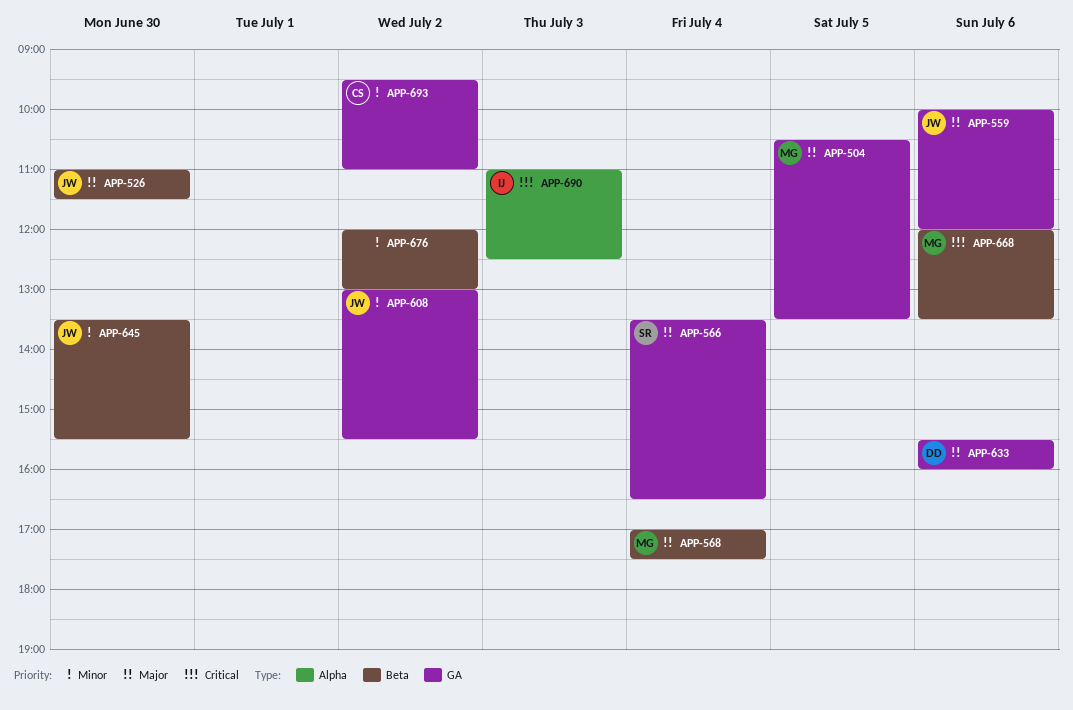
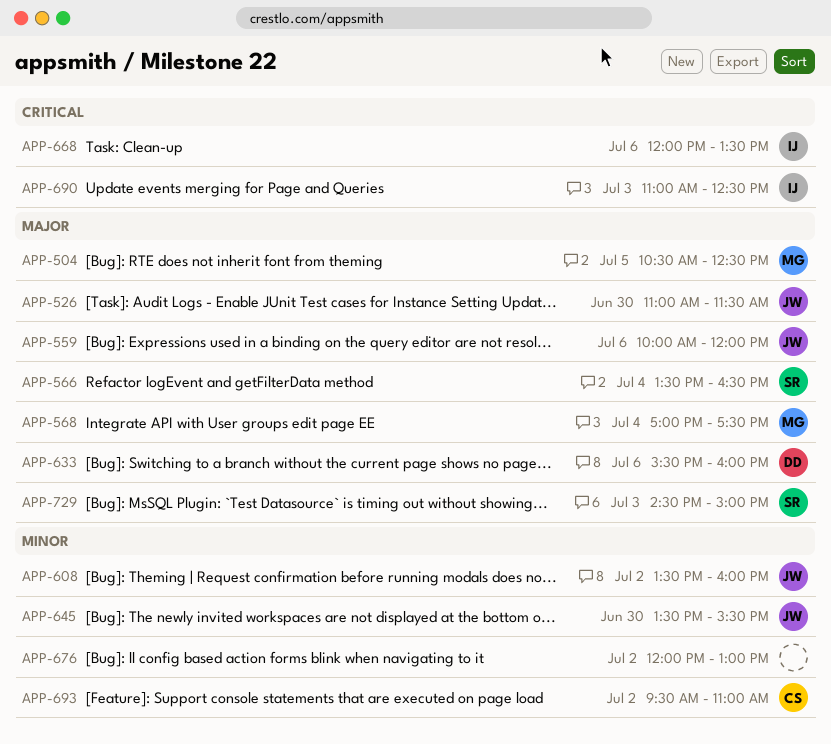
APP-504, ends: 13:30 -> 12:30
APP-608, begins: 13:00 -> 13:30
APP-608, ends: 15:30 -> 16:00
APP-668, owner: MG -> IJ
APP-729: none -> present

